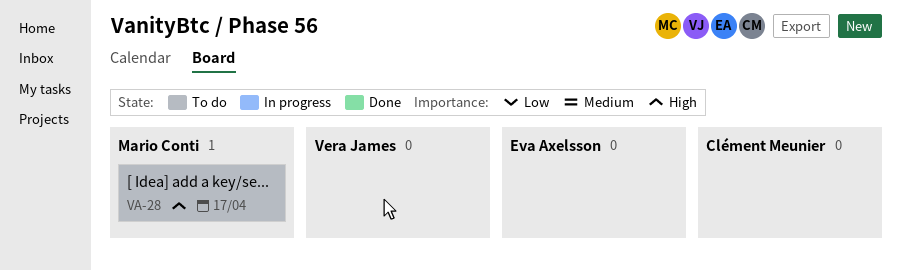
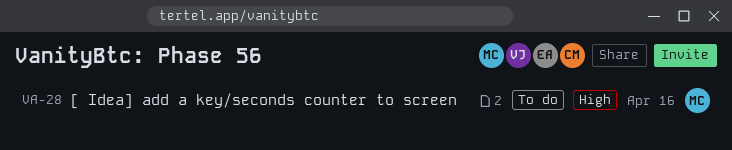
VA-28, due: Apr 17 -> Apr 16

